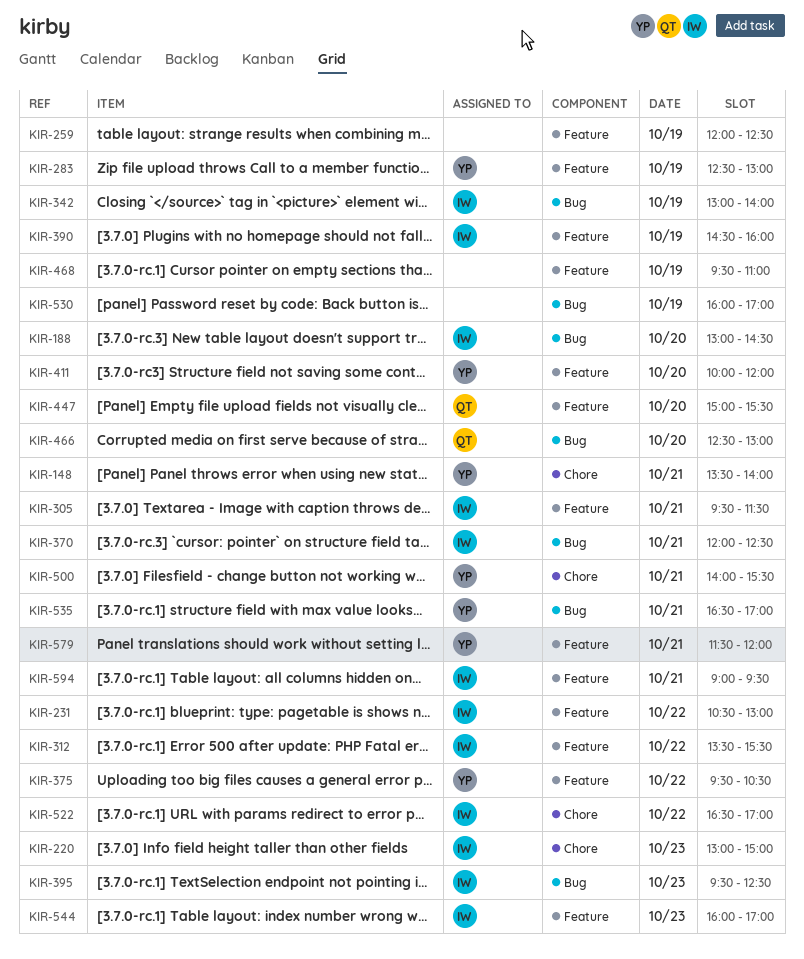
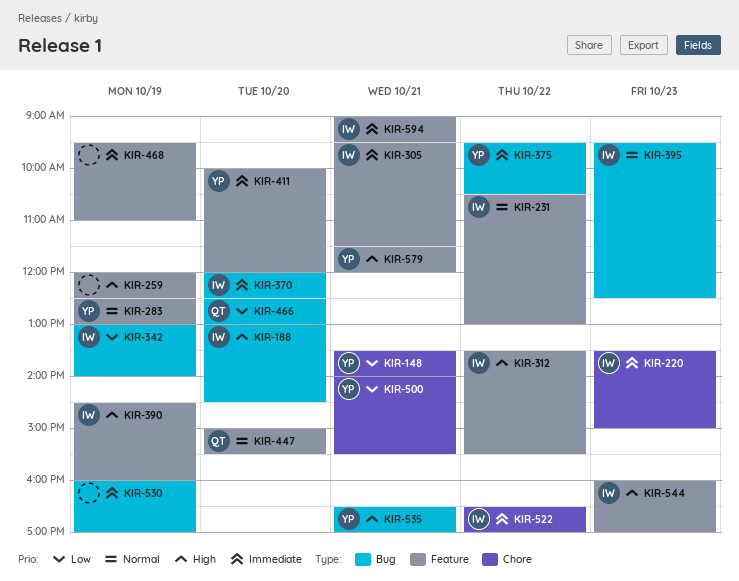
KIR-220, begins: 13:00 -> 13:30
KIR-370, day: Oct 21 -> Oct 20
KIR-375, label: Feature -> Bug

